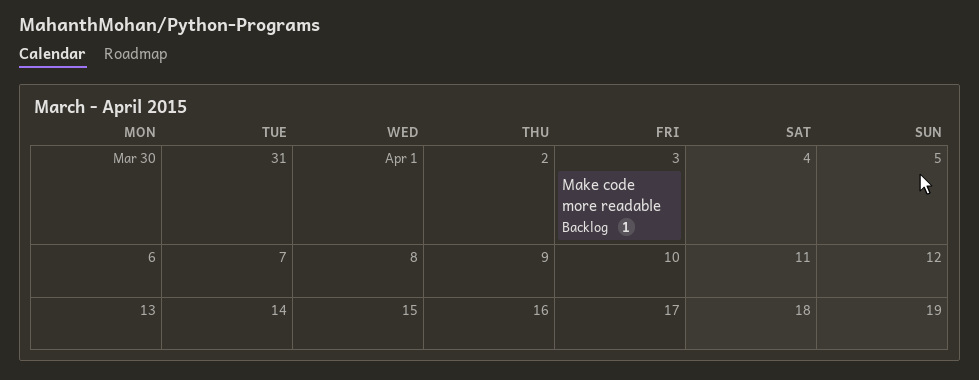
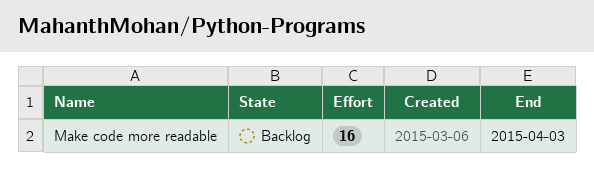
Make code more readable, estimate: 1 -> 16

